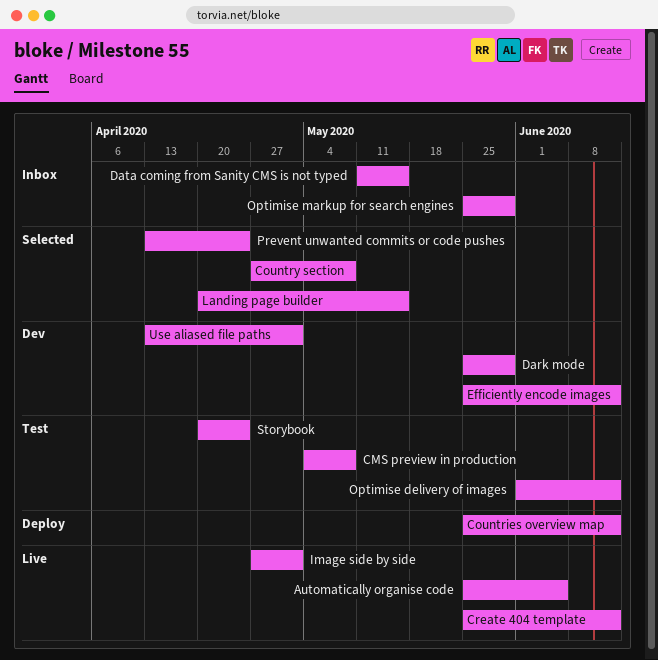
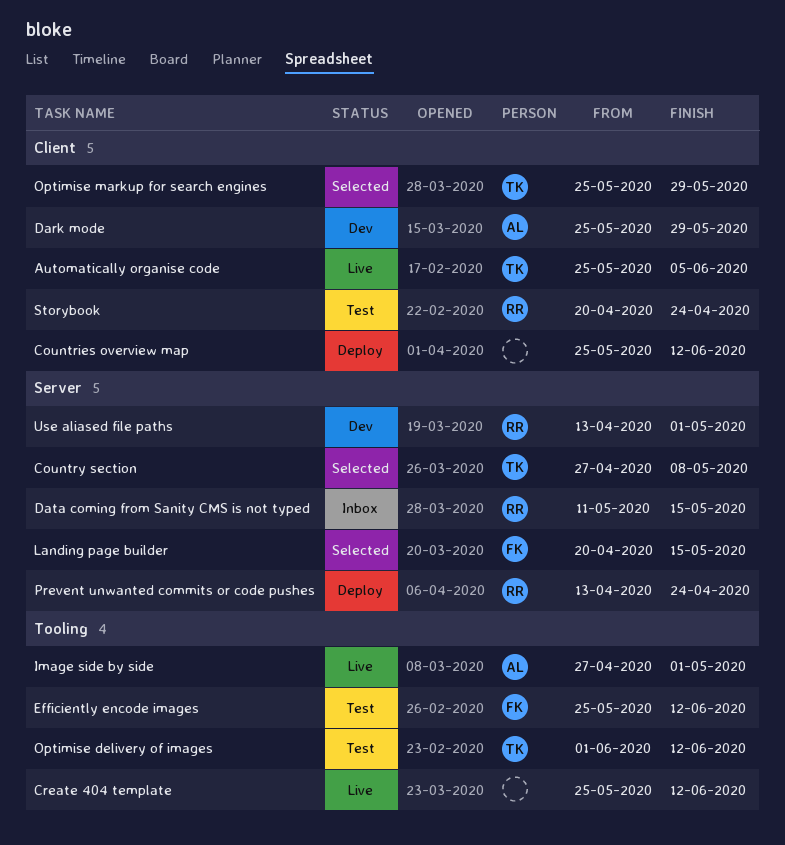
CMS preview in production: present -> none
Efficiently encode images, status: Dev -> Test
Optimise markup for search engines, status: Inbox -> Selected
Prevent unwanted commits or code pushes, status: Selected -> Deploy

